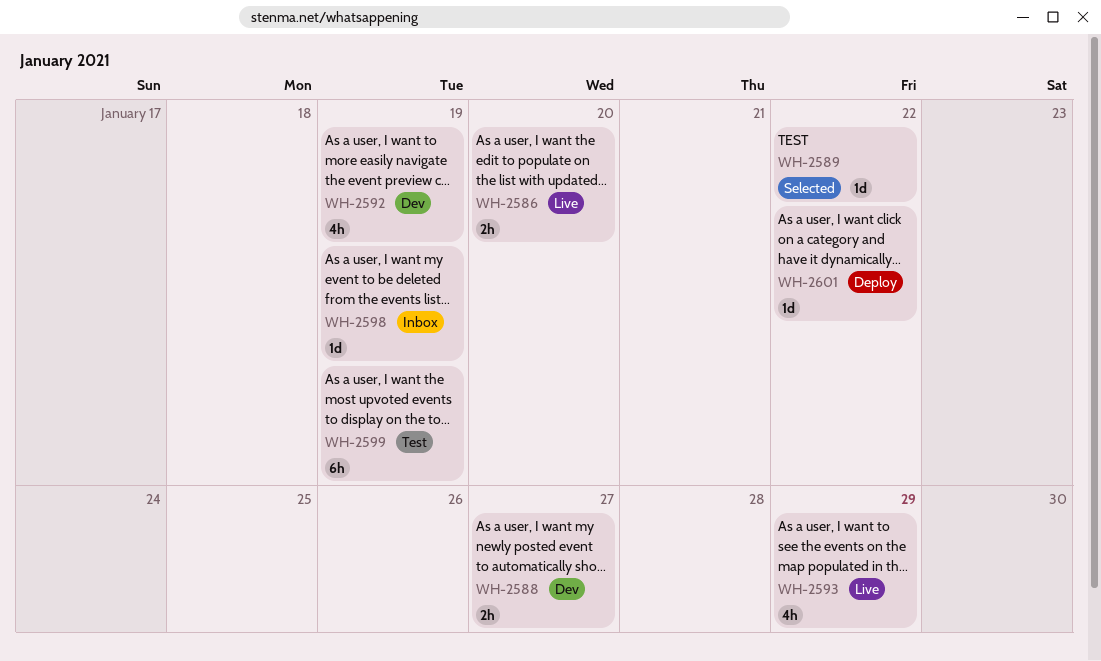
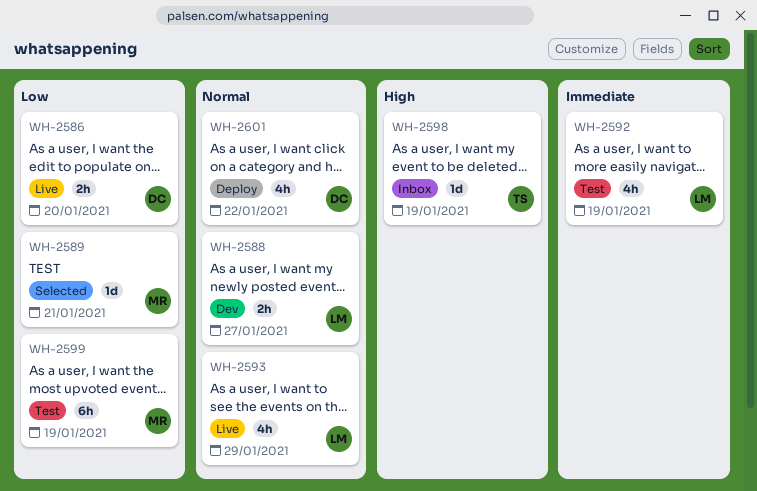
WH-2589, due: Jan 22 -> Jan 21
WH-2592, status: Dev -> Test
WH-2601, estimate: 1d -> 4h

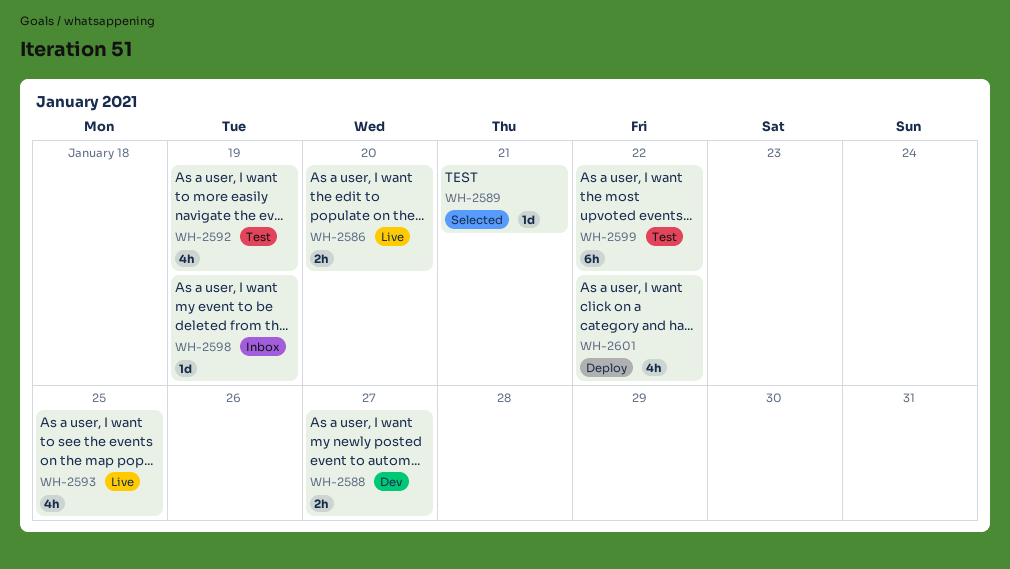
WH-2593, due: Jan 29 -> Jan 25
WH-2599, due: Jan 19 -> Jan 22

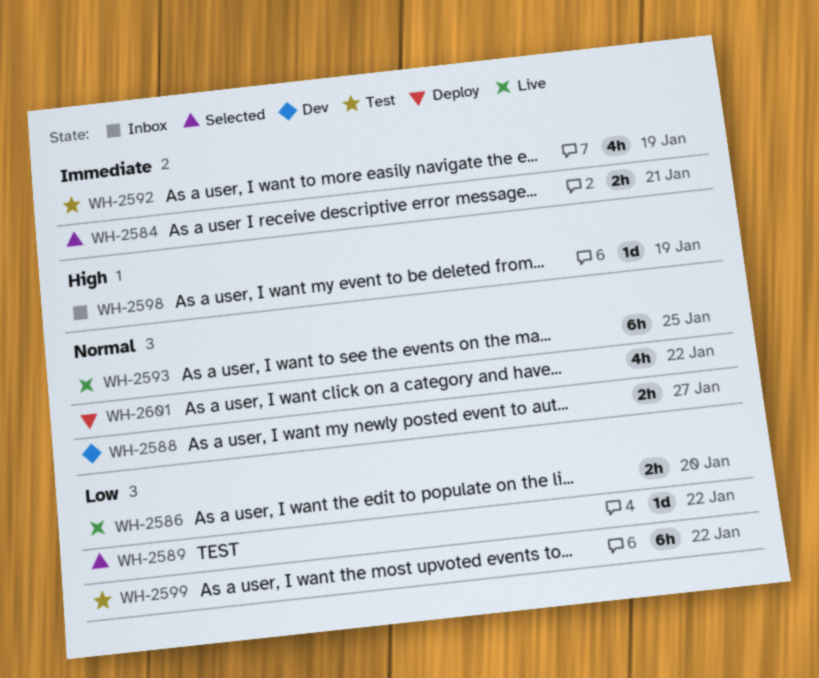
WH-2584: none -> present
WH-2589, due: Jan 21 -> Jan 22
WH-2593, estimate: 4h -> 6h

